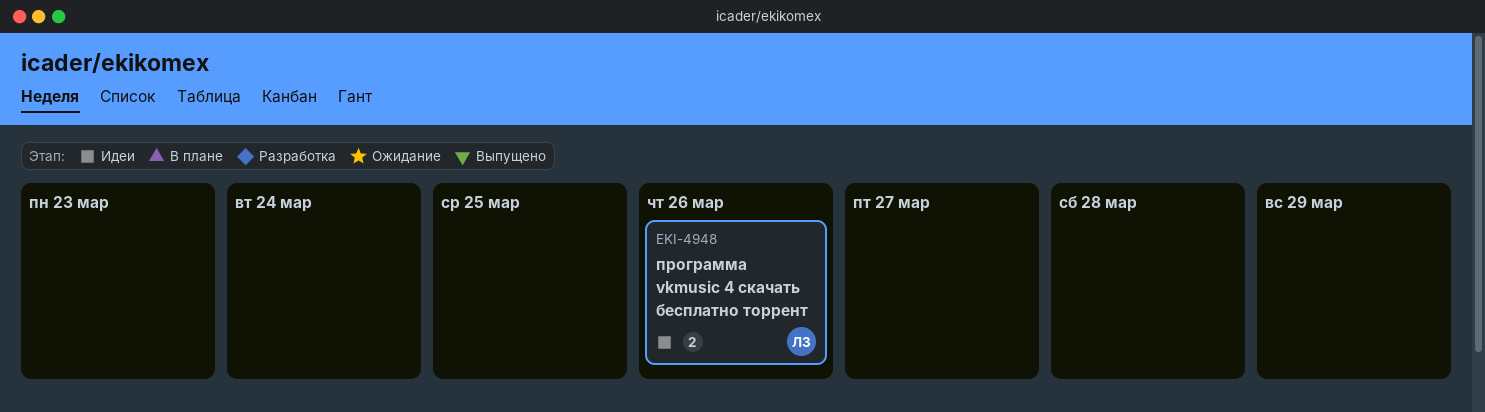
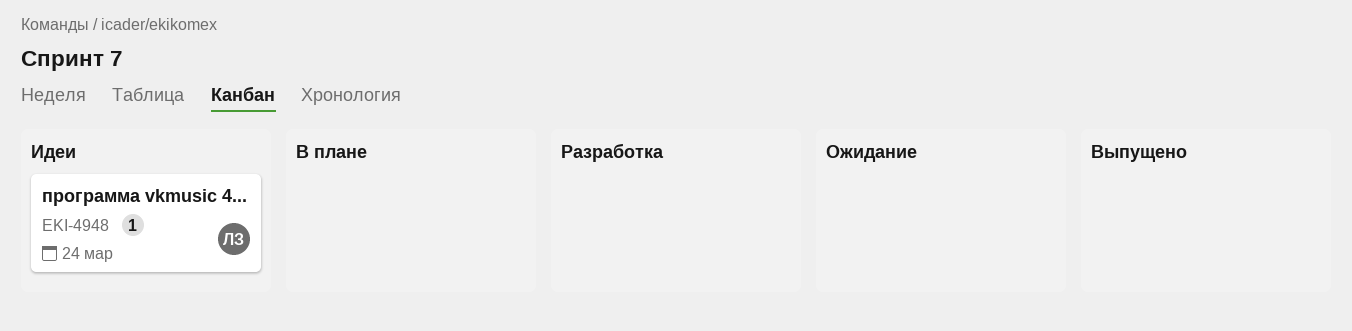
EKI-4948, estimate: 2 -> 1
EKI-4948, due: Mar 26 -> Mar 24

